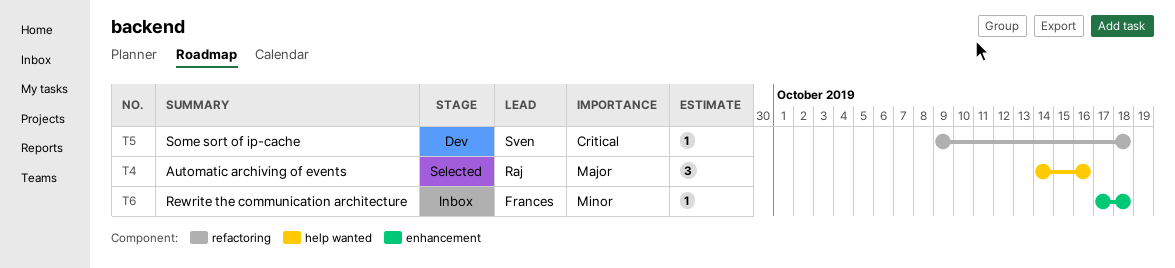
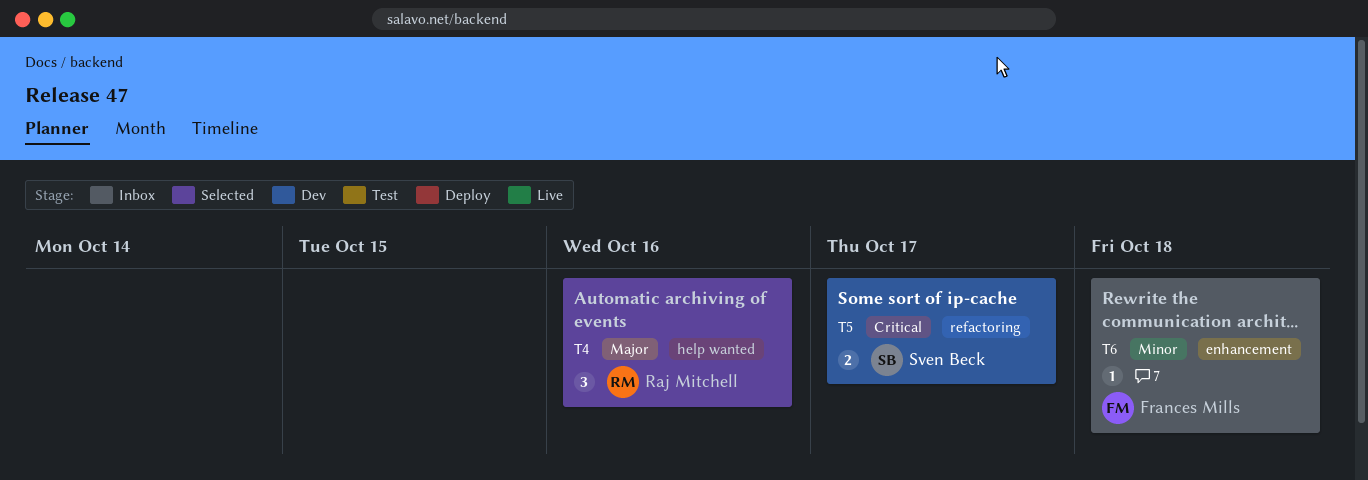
T5, estimate: 1 -> 2
T5, due: Oct 18 -> Oct 17

